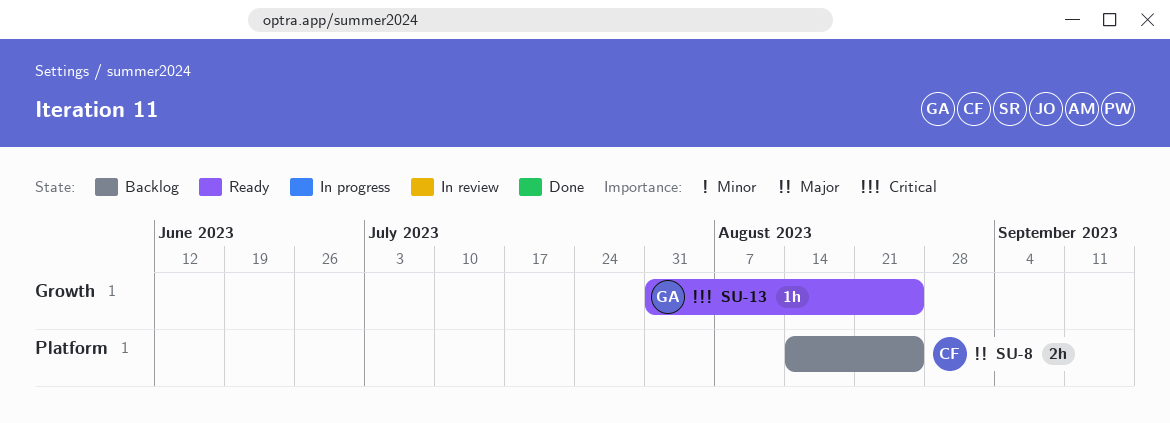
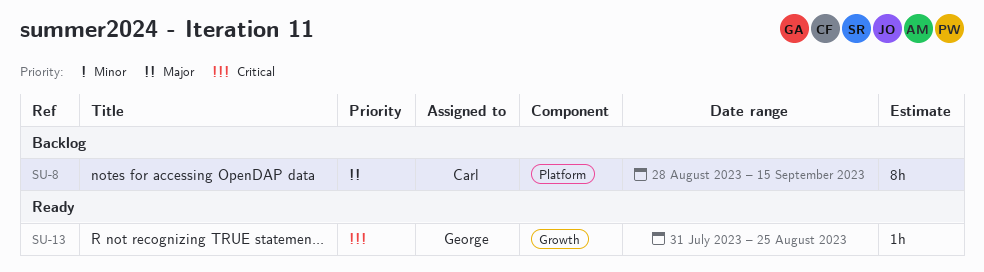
SU-8, estimate: 2h -> 8h
SU-8, start: Aug 14 -> Aug 28
SU-8, due: Aug 25 -> Sep 15

